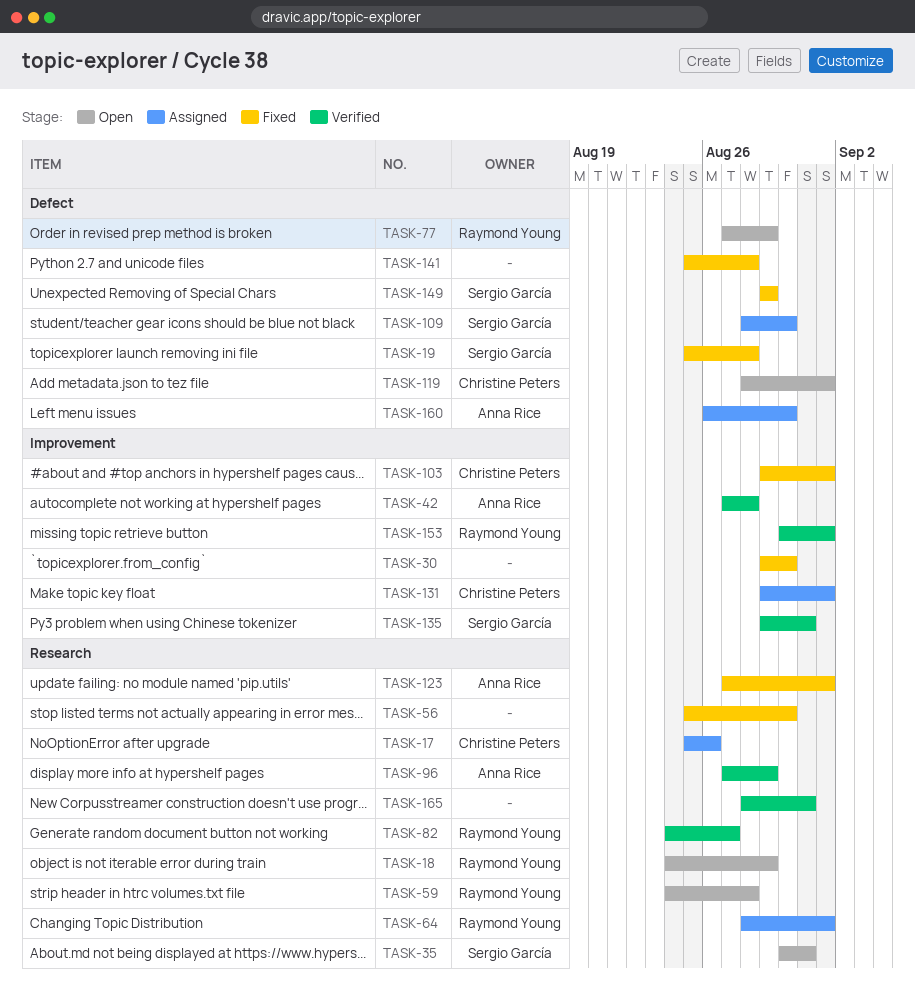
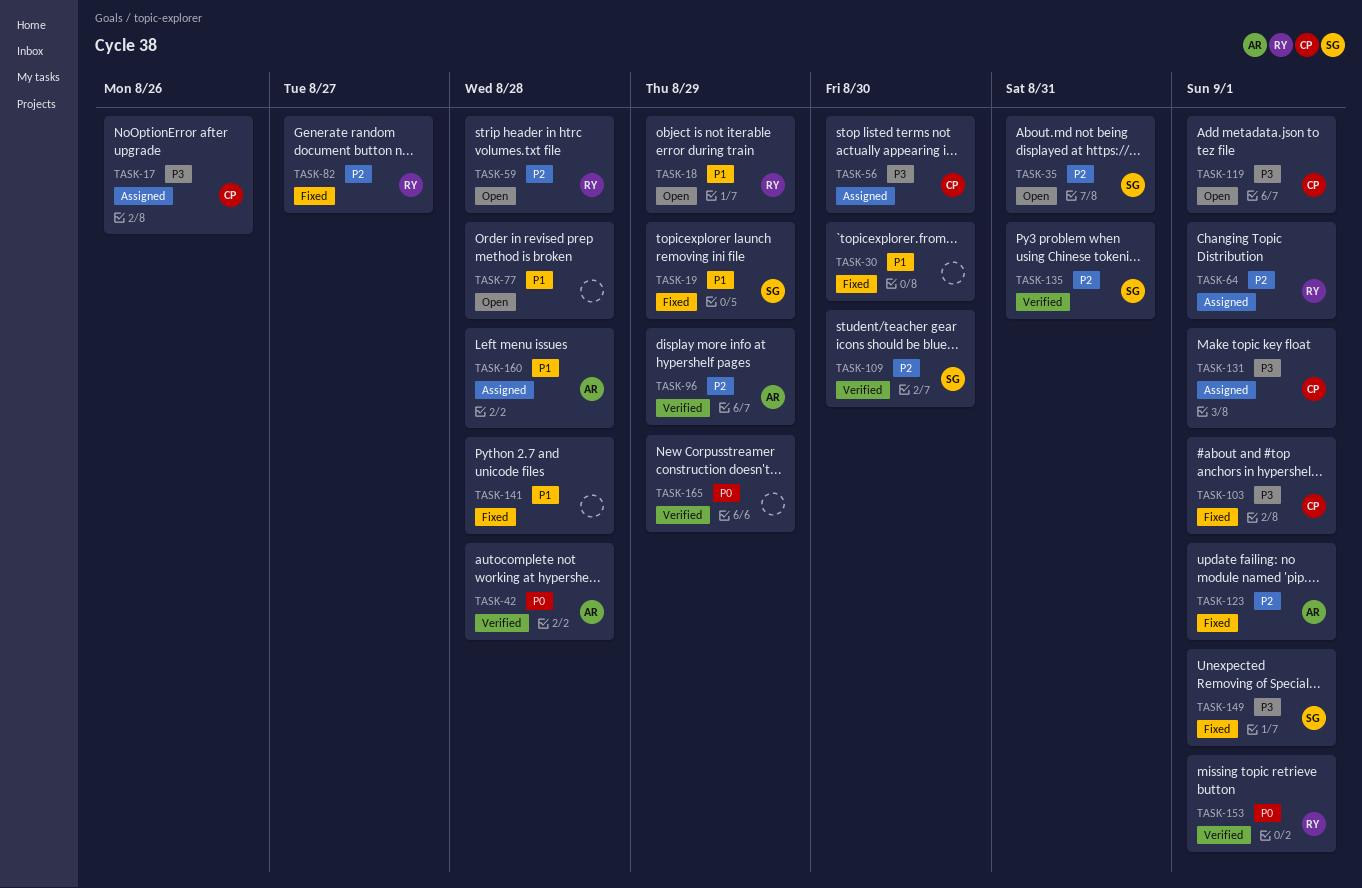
TASK-19, due: Aug 28 -> Aug 29
TASK-56, status: Fixed -> Assigned
TASK-56, owner: none -> Christine Peters
TASK-77, owner: Raymond Young -> none
TASK-77, due: Aug 29 -> Aug 28
TASK-82, status: Verified -> Fixed
TASK-109, status: Assigned -> Verified
TASK-149, due: Aug 29 -> Sep 1
TASK-160, due: Aug 30 -> Aug 28
TASK-165, due: Aug 31 -> Aug 29

